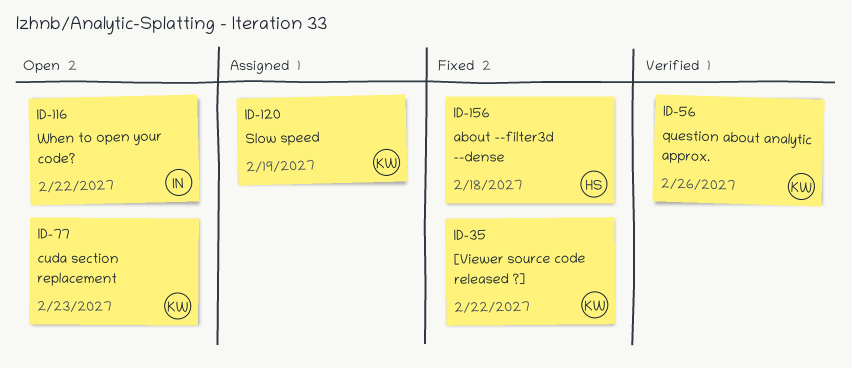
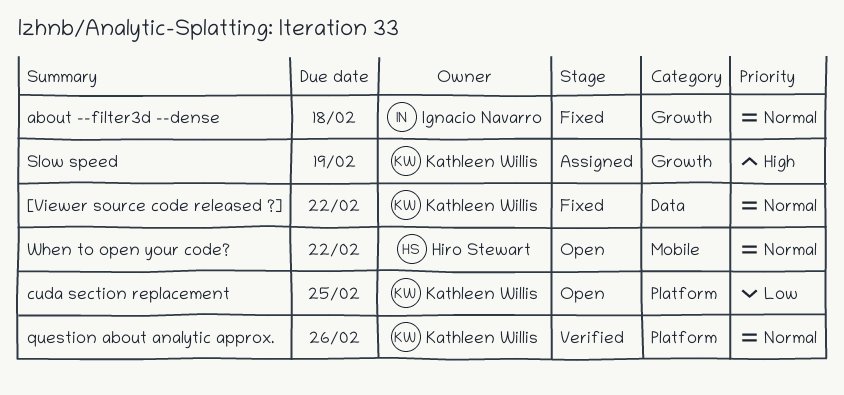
about --filter3d --dense, owner: Hiro Stewart -> Ignacio Navarro
cuda section replacement, due: Feb 23 -> Feb 25
When to open your code?, owner: Ignacio Navarro -> Hiro Stewart

